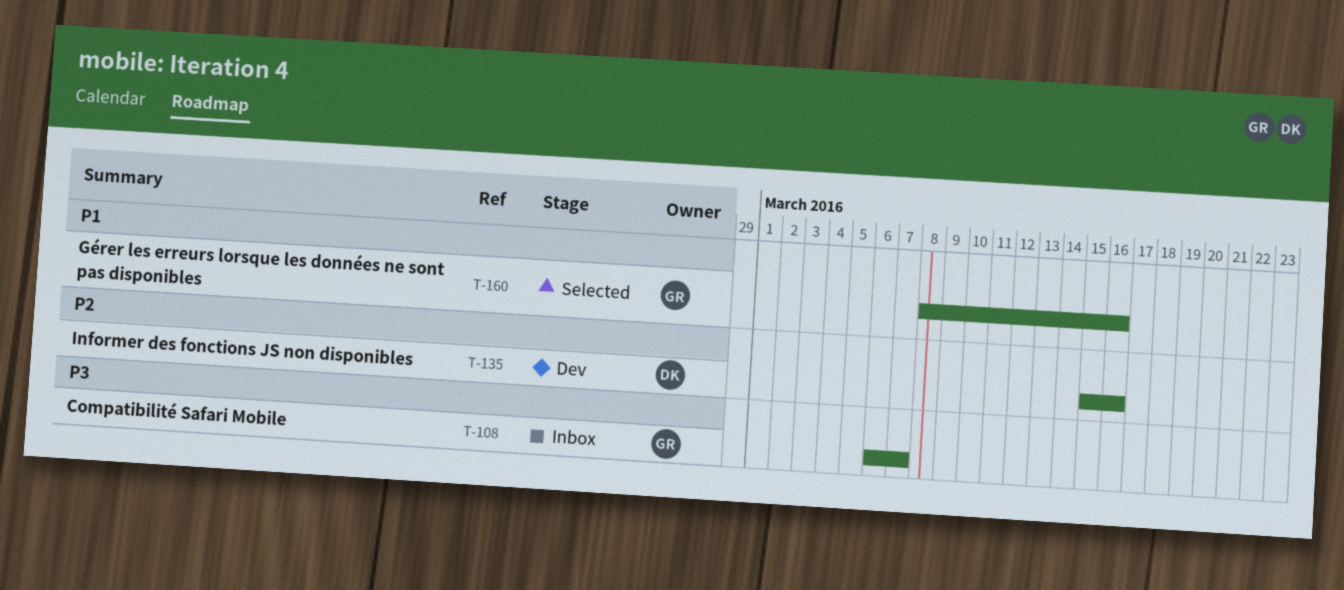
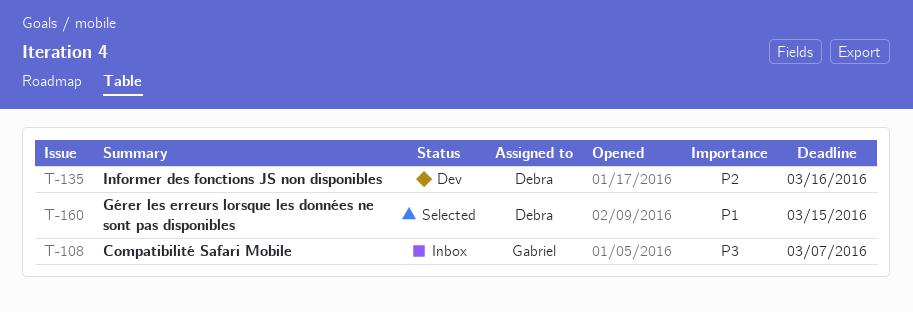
T-160, owner: Gabriel -> Debra
T-160, due: Mar 16 -> Mar 15

